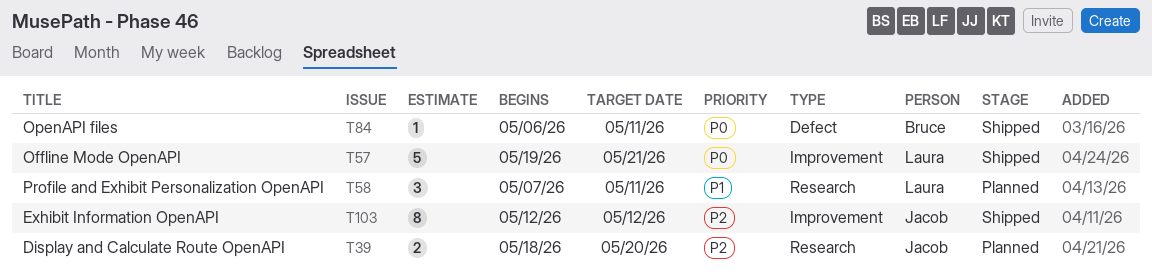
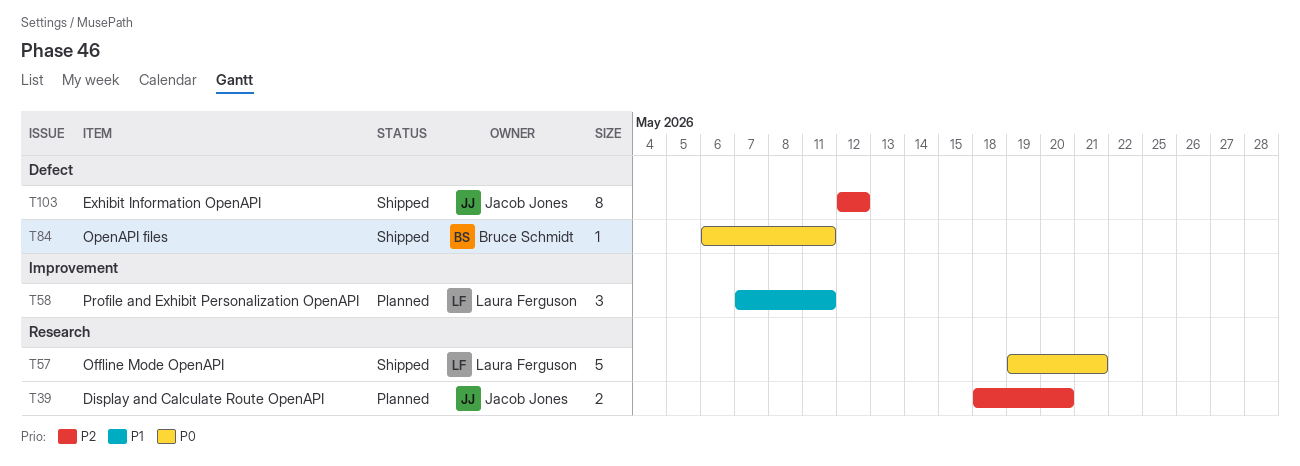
T57, label: Improvement -> Research
T58, label: Research -> Improvement
T103, label: Improvement -> Defect

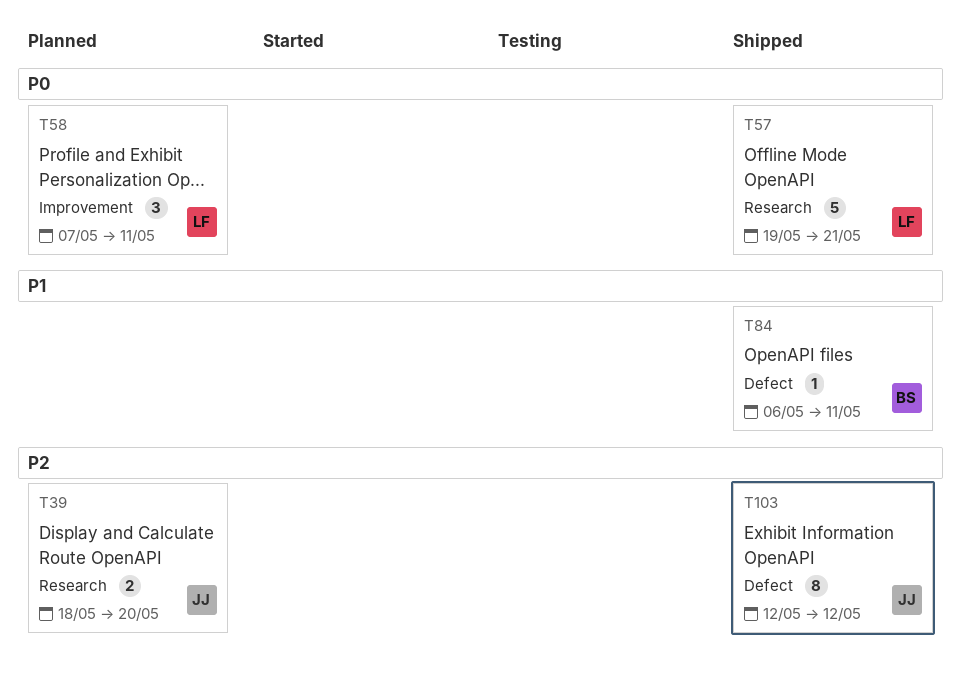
T58, priority: P1 -> P0
T84, priority: P0 -> P1

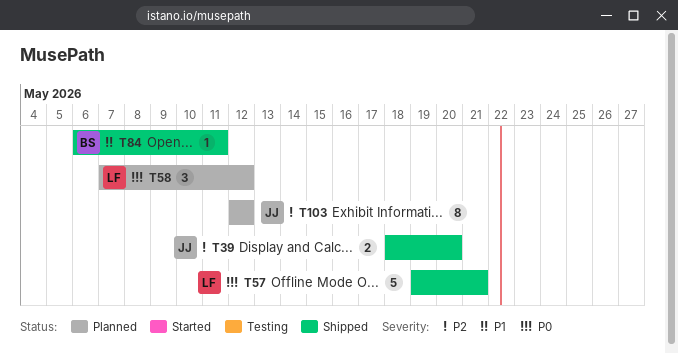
T39, status: Planned -> Shipped
T58, due: May 11 -> May 12
T103, status: Shipped -> Planned

